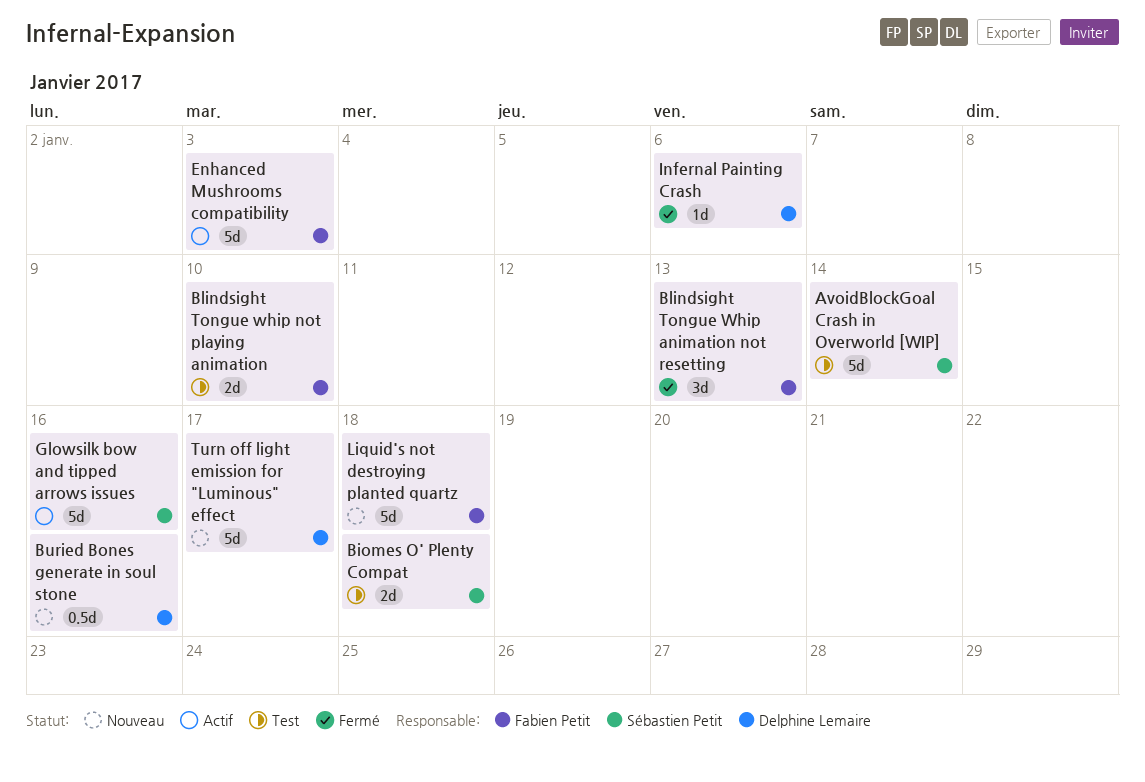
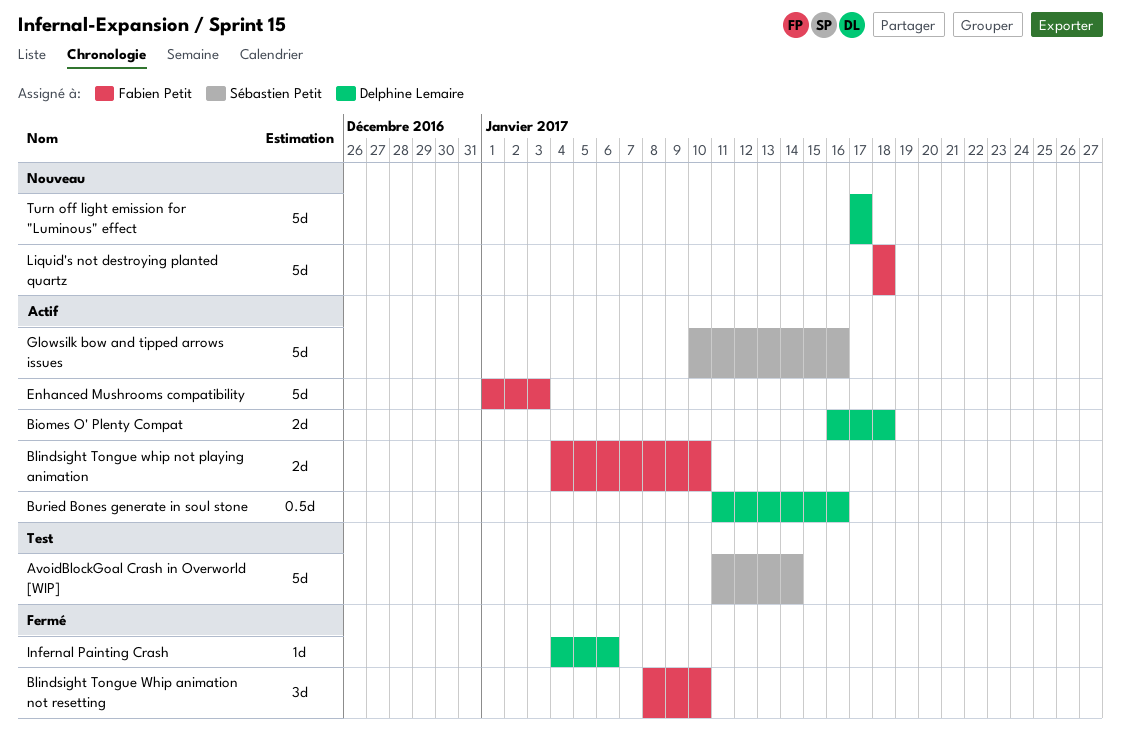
Biomes O' Plenty Compat, status: Test -> Actif
Biomes O' Plenty Compat, owner: Sébastien Petit -> Delphine Lemaire
Blindsight Tongue Whip animation not resetting, due: Jan 13 -> Jan 10
Blindsight Tongue whip not playing animation, status: Test -> Actif
Buried Bones generate in soul stone, status: Nouveau -> Actif

